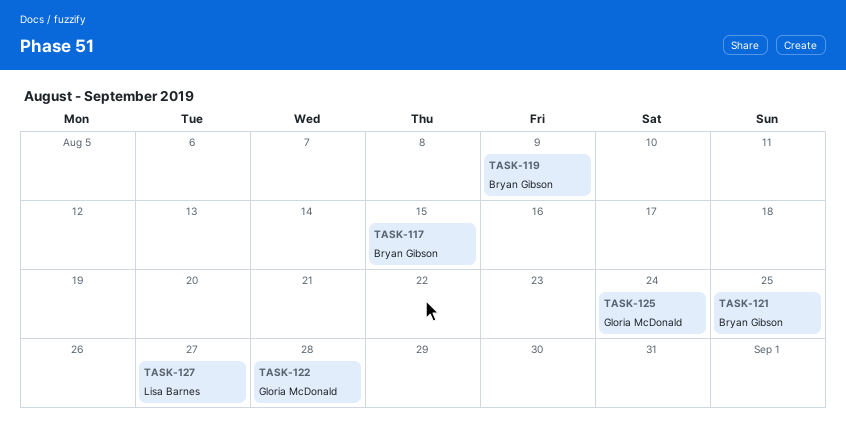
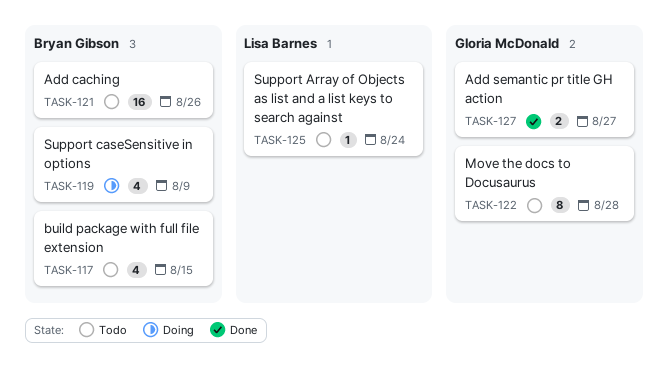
TASK-121, due: Aug 25 -> Aug 26
TASK-125, owner: Gloria McDonald -> Lisa Barnes
TASK-127, owner: Lisa Barnes -> Gloria McDonald

